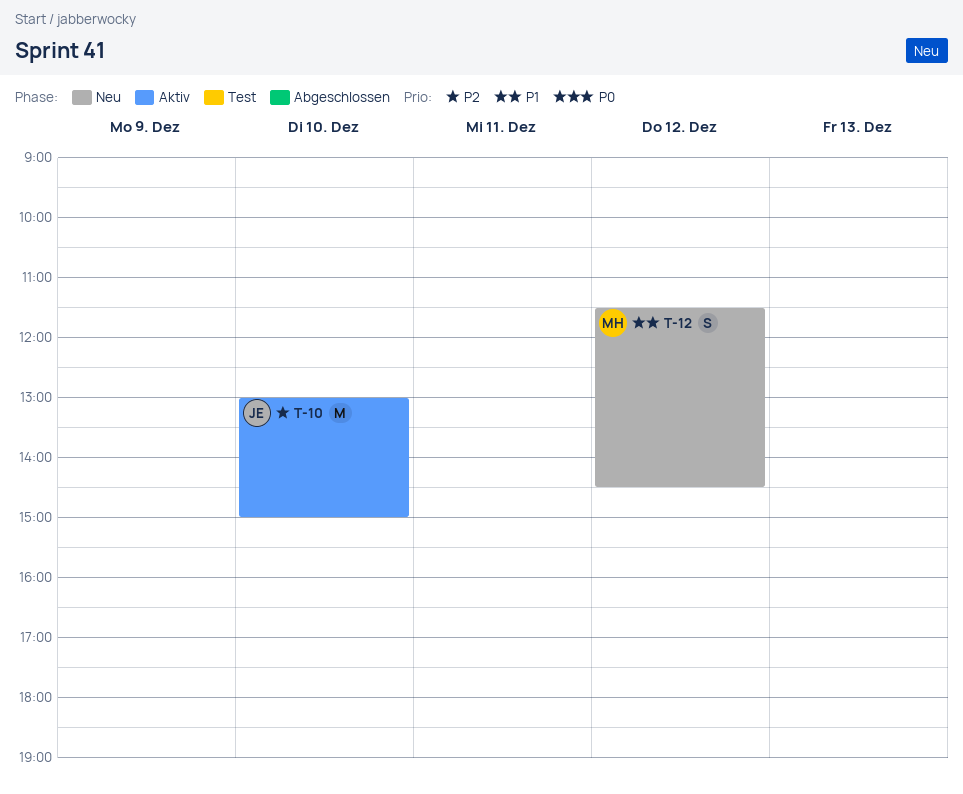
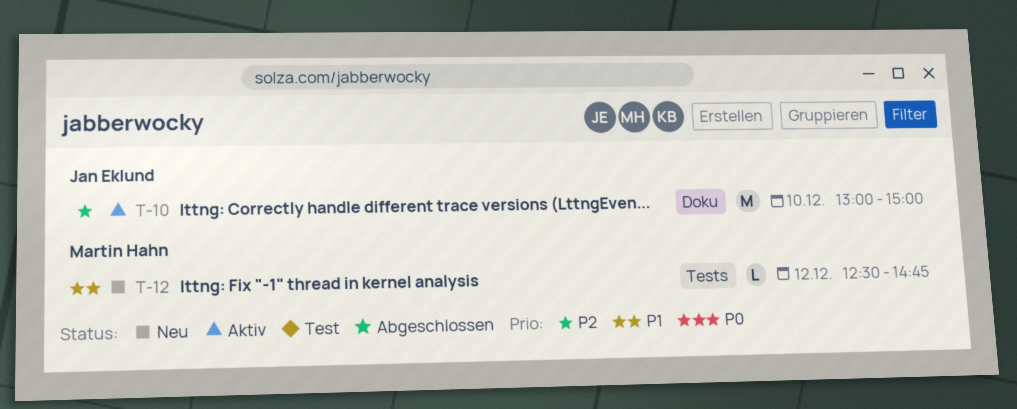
T-12, estimate: S -> L
T-12, begins: 11:30 -> 12:30
T-12, ends: 14:30 -> 14:45

